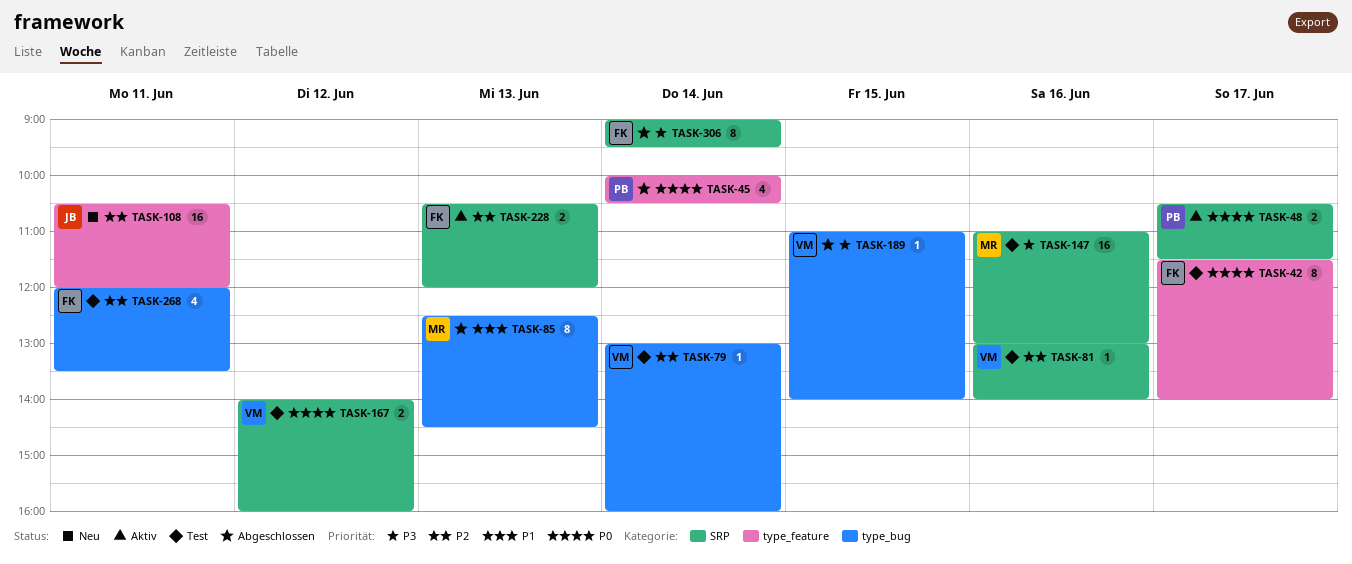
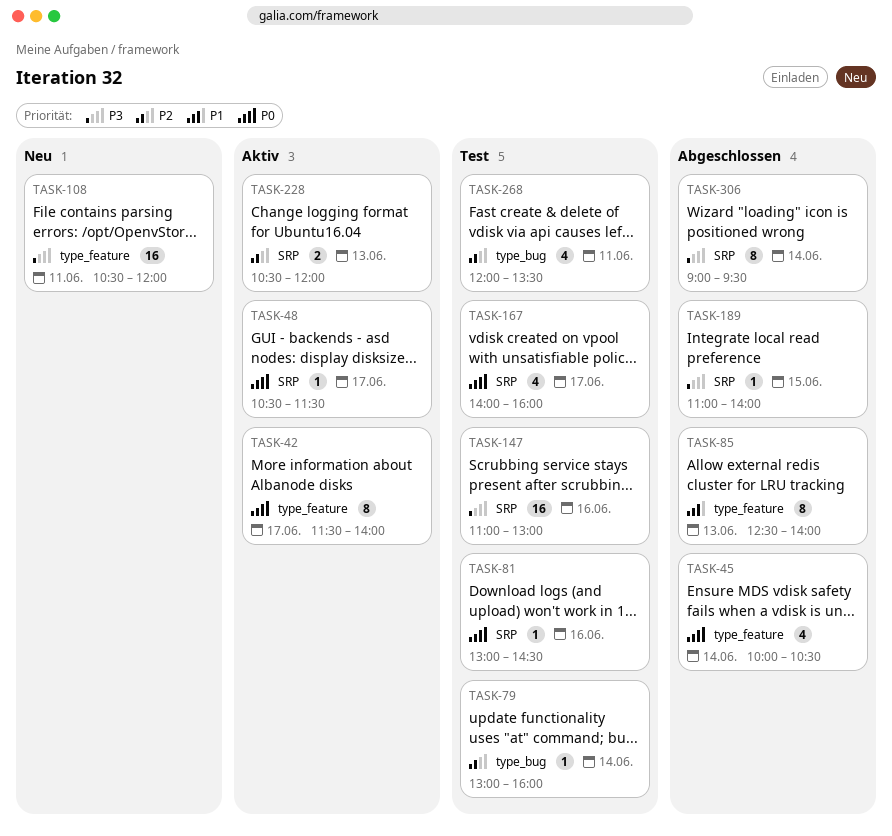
TASK-42, status: Test -> Aktiv
TASK-48, estimate: 2 -> 1
TASK-81, priority: P2 -> P0
TASK-81, ends: 14:00 -> 14:30
TASK-85, label: type_bug -> type_feature
TASK-85, ends: 14:30 -> 14:00
TASK-108, priority: P2 -> P3
TASK-167, estimate: 2 -> 4
TASK-167, day: Jun 12 -> Jun 17
TASK-189, label: type_bug -> SRP

